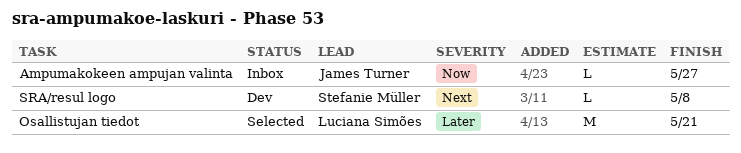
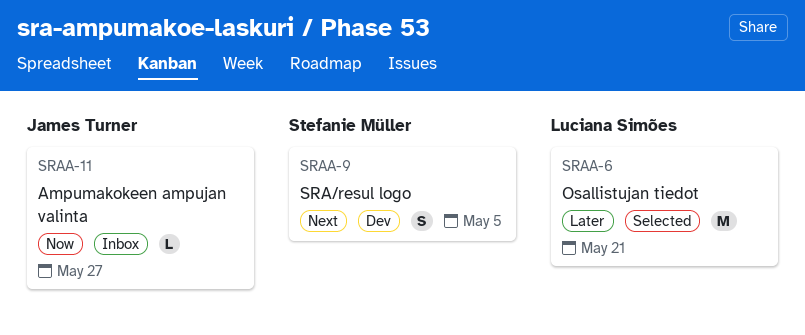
SRA/resul logo, estimate: L -> S
SRA/resul logo, due: May 8 -> May 5

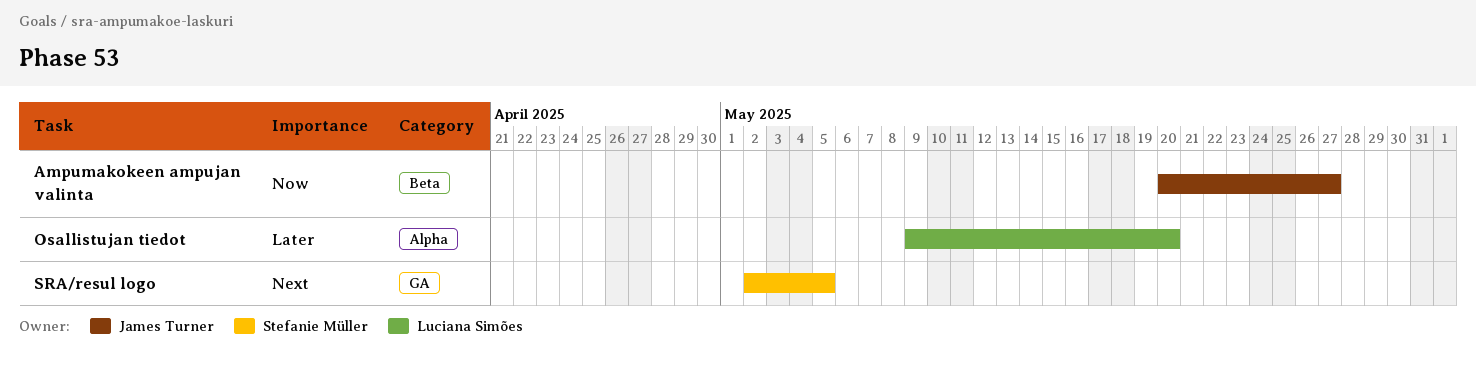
Osallistujan tiedot, due: May 21 -> May 20

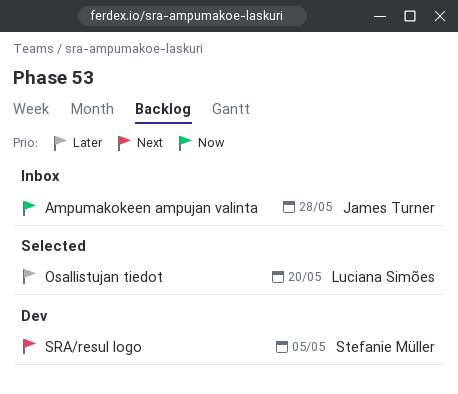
Ampumakokeen ampujan valinta, due: May 27 -> May 28

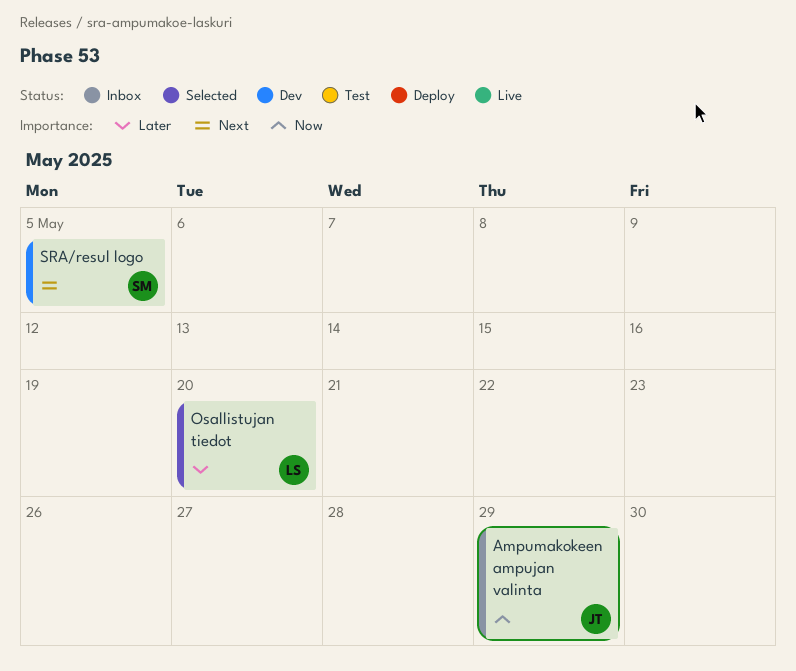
Ampumakokeen ampujan valinta, due: May 28 -> May 29

